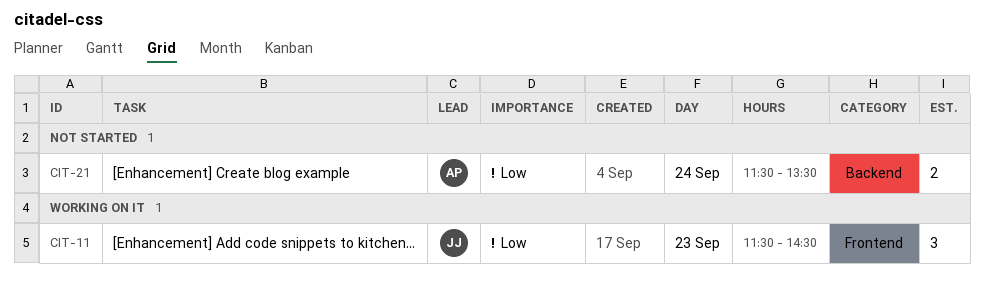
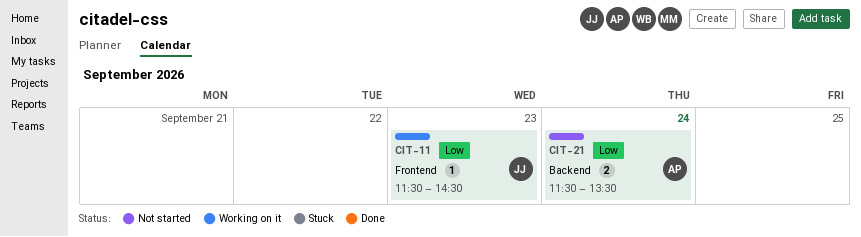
CIT-11, estimate: 3 -> 1

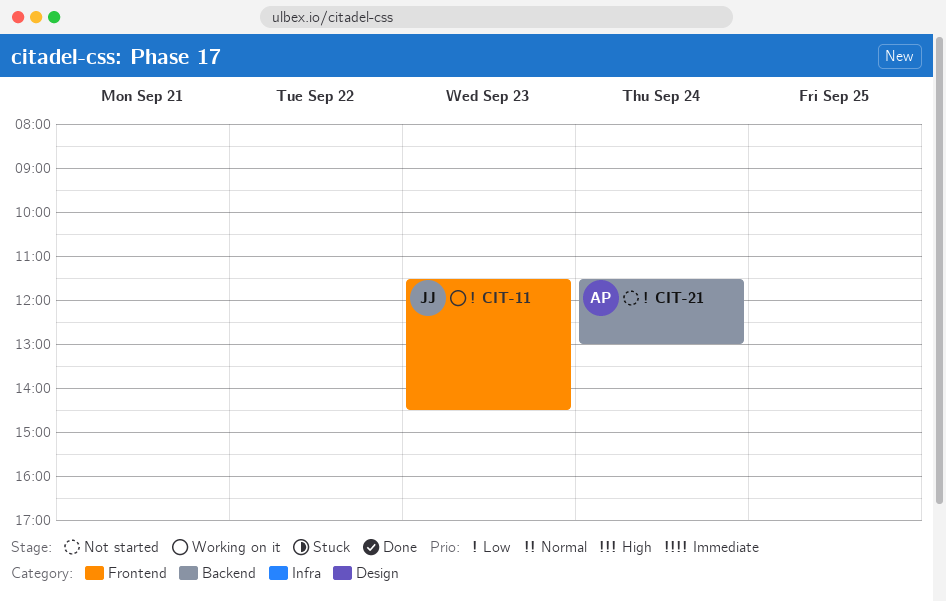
CIT-21, ends: 13:30 -> 13:00

